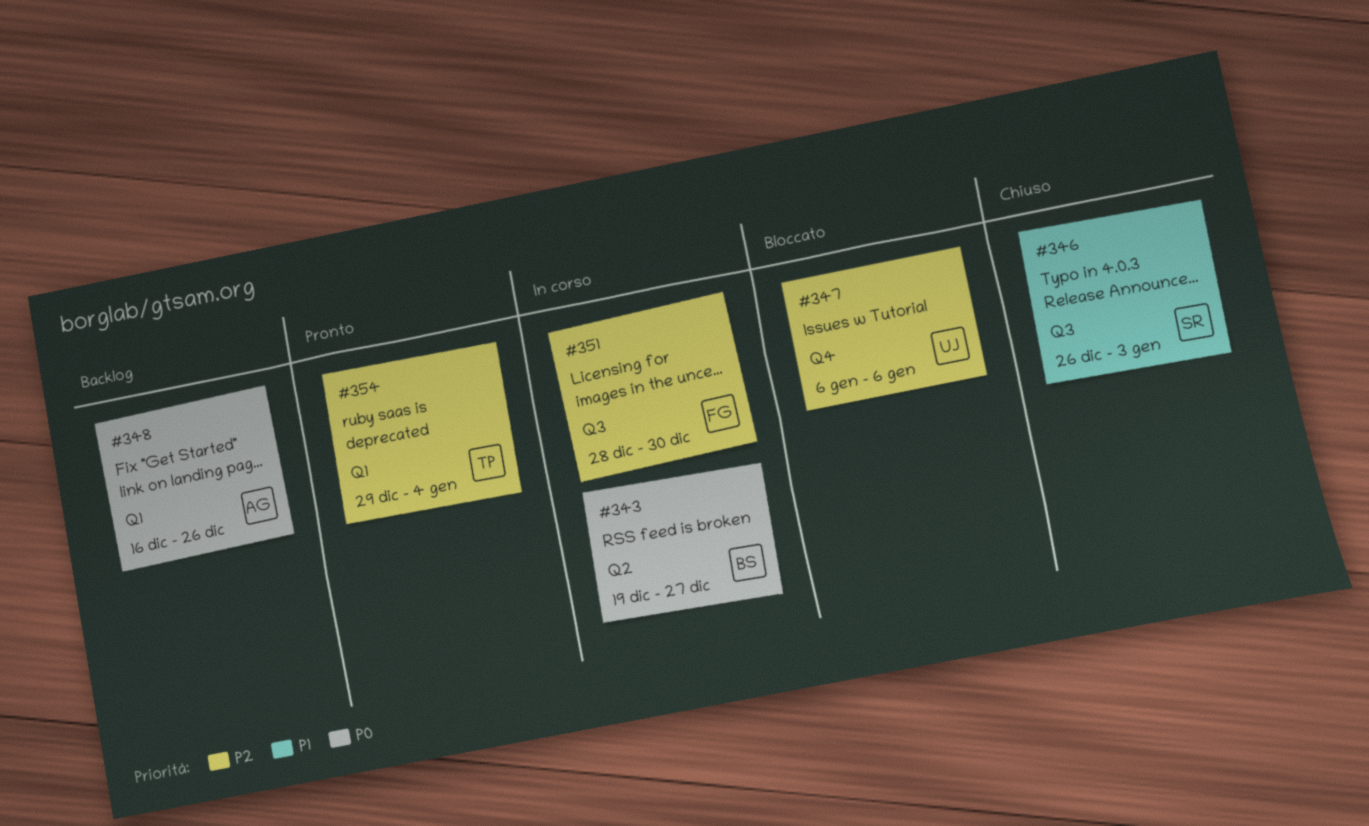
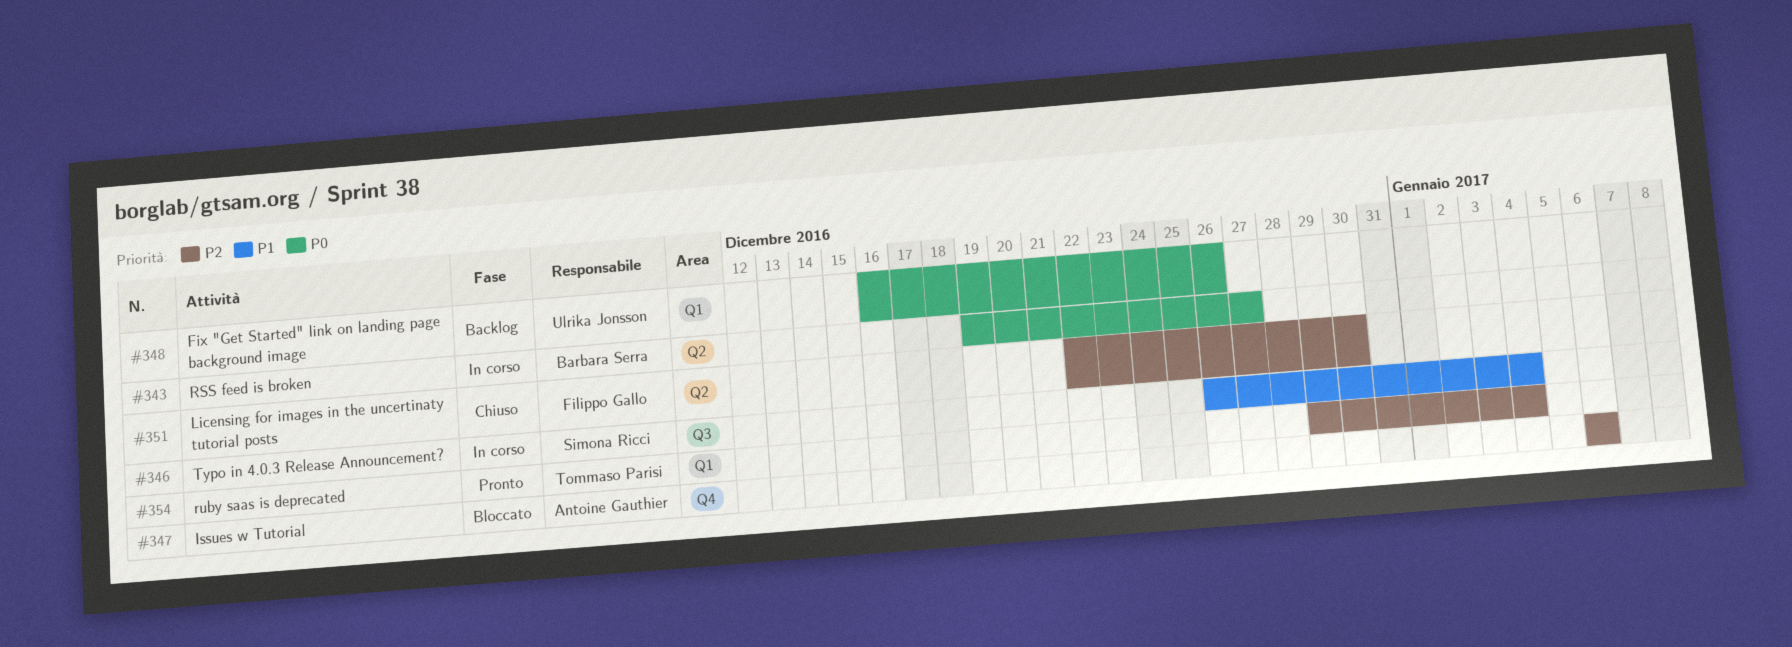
#346, status: Chiuso -> In corso
#346, due: Jan 3 -> Jan 4
#347, owner: Ulrika Jonsson -> Antoine Gauthier
#348, owner: Antoine Gauthier -> Ulrika Jonsson
#351, status: In corso -> Chiuso
#351, label: Q3 -> Q2
#351, start: Dec 28 -> Dec 22

